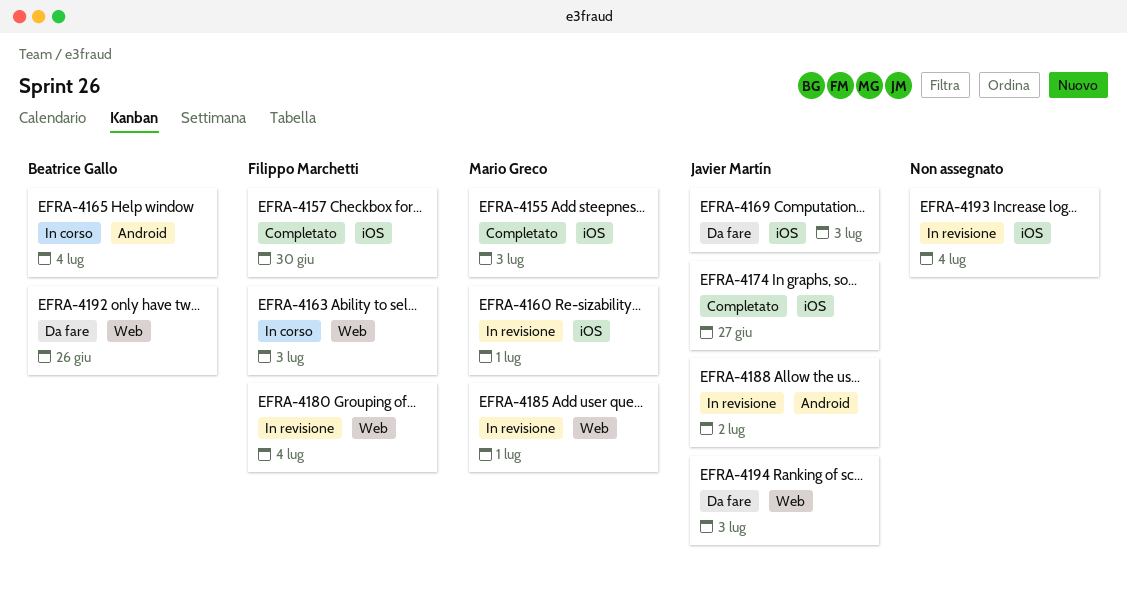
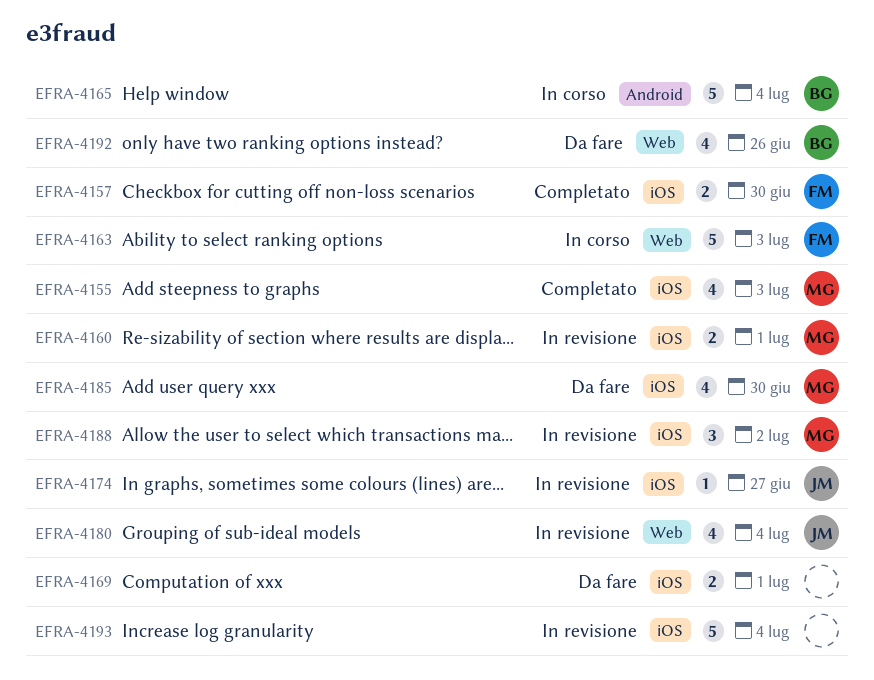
EFRA-4169, owner: Javier Martín -> none
EFRA-4169, due: Jul 3 -> Jul 1
EFRA-4174, status: Completato -> In revisione
EFRA-4180, owner: Filippo Marchetti -> Javier Martín
EFRA-4185, status: In revisione -> Da fare
EFRA-4185, label: Web -> iOS
EFRA-4185, due: Jul 1 -> Jun 30
EFRA-4188, owner: Javier Martín -> Mario Greco
EFRA-4188, label: Android -> iOS
EFRA-4194: present -> none

